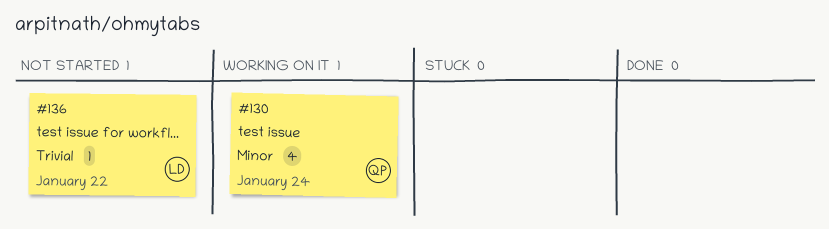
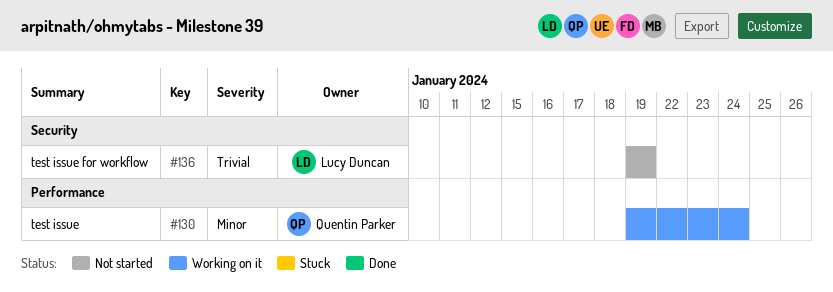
#136, due: Jan 22 -> Jan 19

